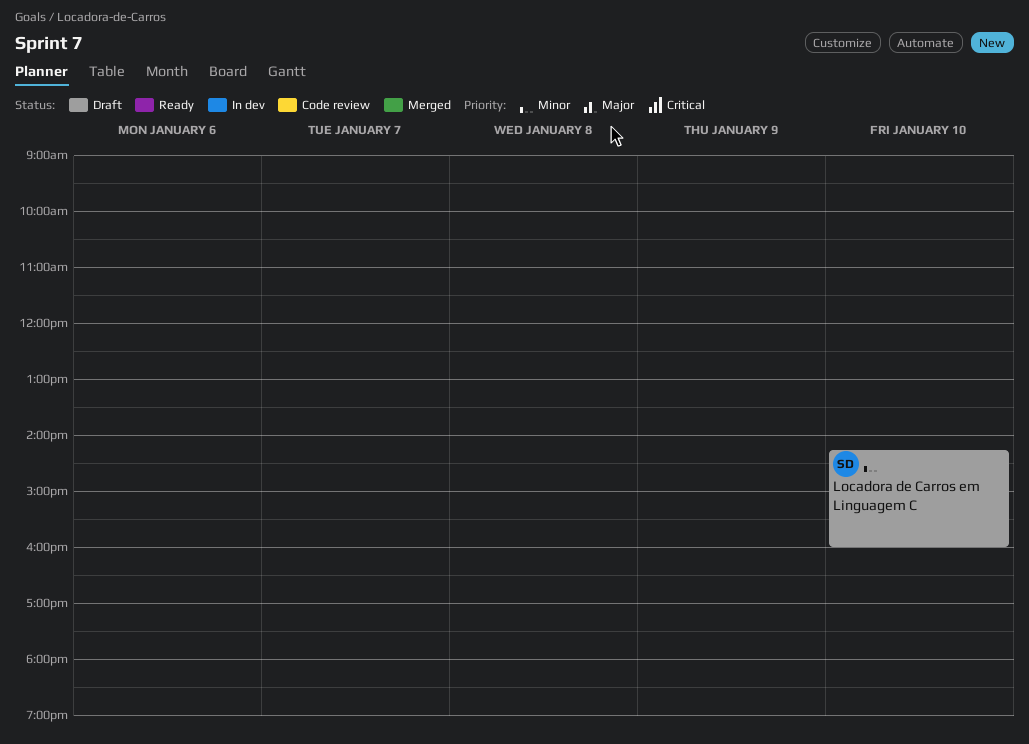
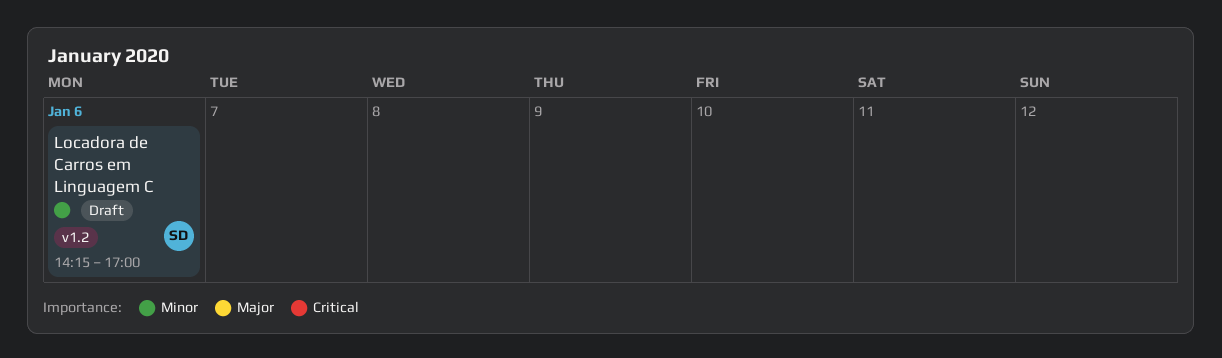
Locadora de Carros em Linguagem C, day: Jan 10 -> Jan 6
Locadora de Carros em Linguagem C, ends: 16:00 -> 17:00

